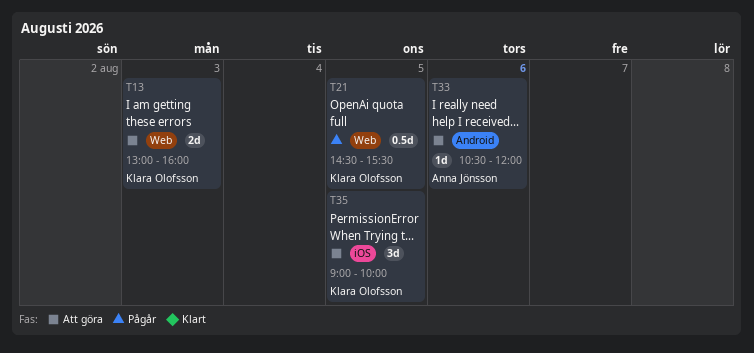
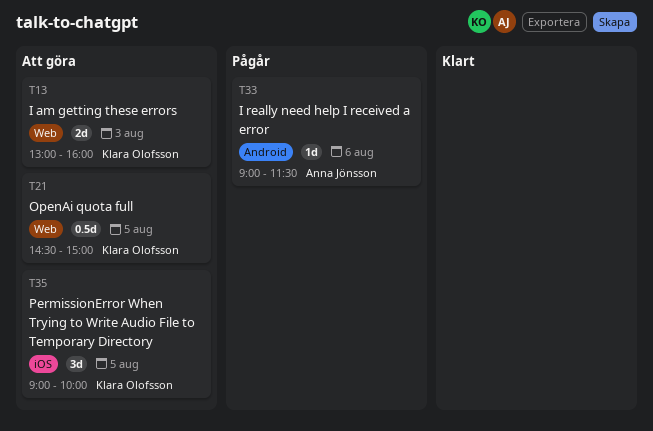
T21, status: Pågår -> Att göra
T21, ends: 15:30 -> 15:00
T33, status: Att göra -> Pågår
T33, begins: 10:30 -> 09:00
T33, ends: 12:00 -> 11:30

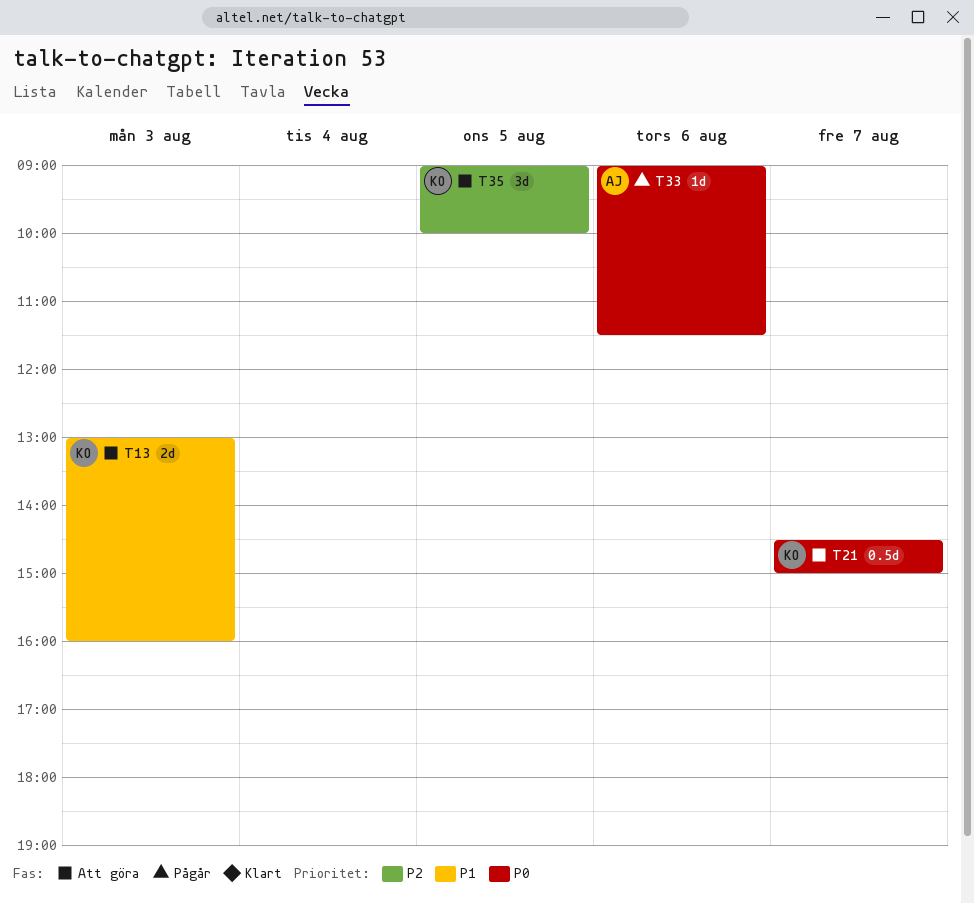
T21, day: Aug 5 -> Aug 7

